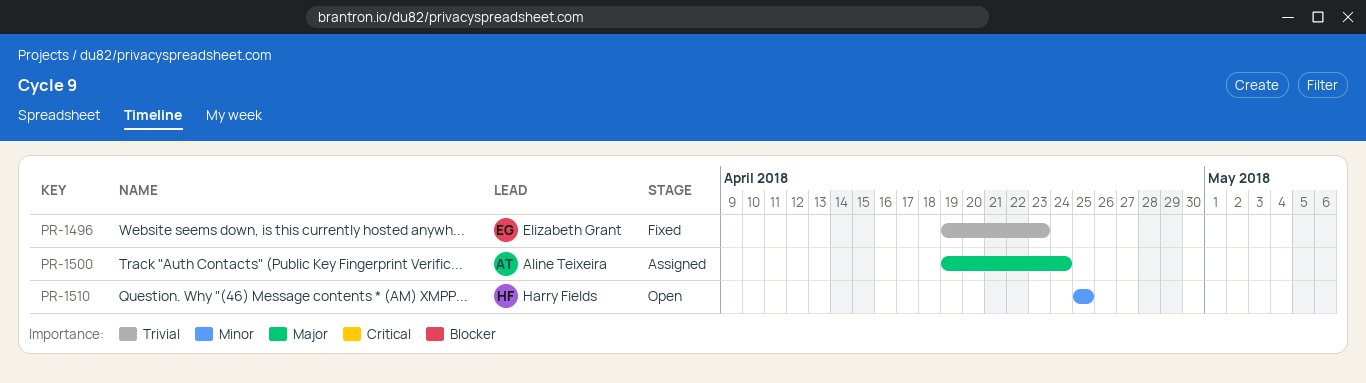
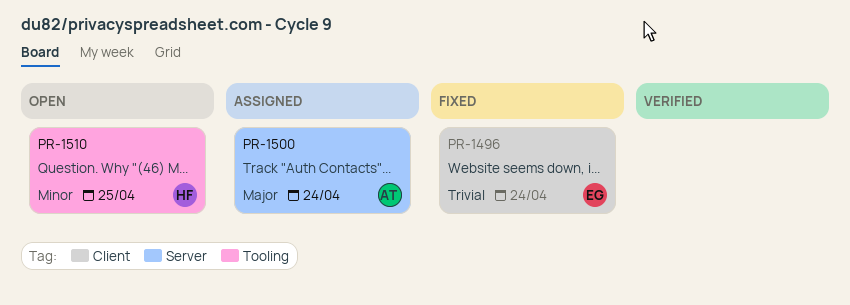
PR-1496, due: Apr 23 -> Apr 24

